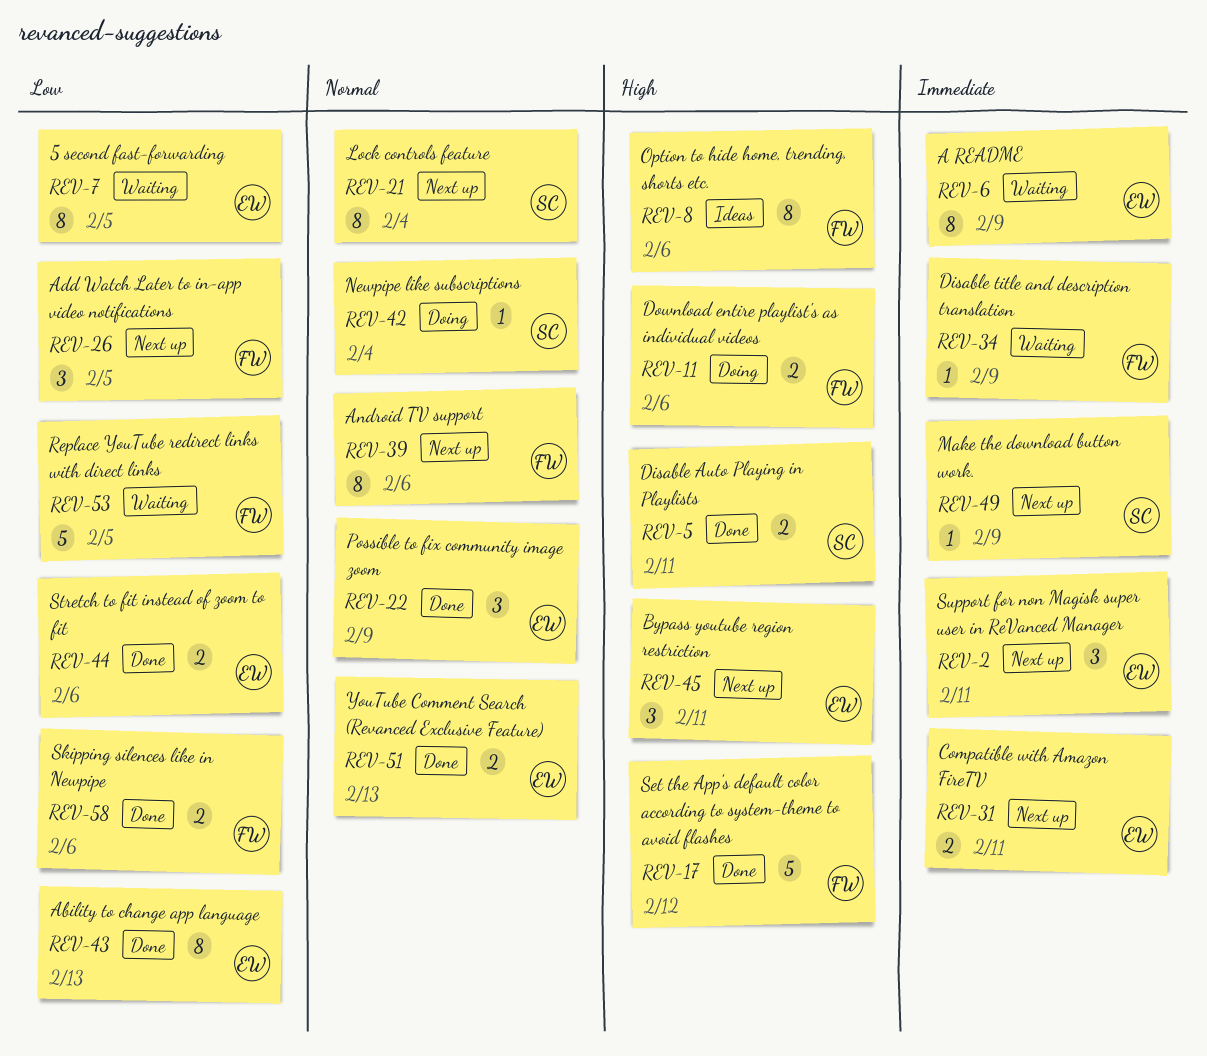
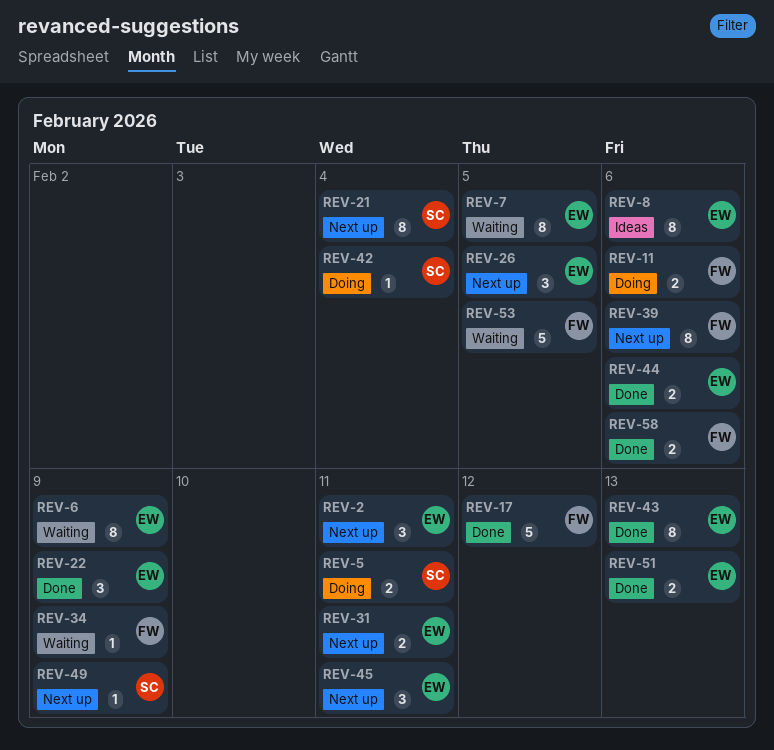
REV-5, status: Done -> Doing
REV-8, owner: FW -> EW
REV-26, owner: FW -> EW

